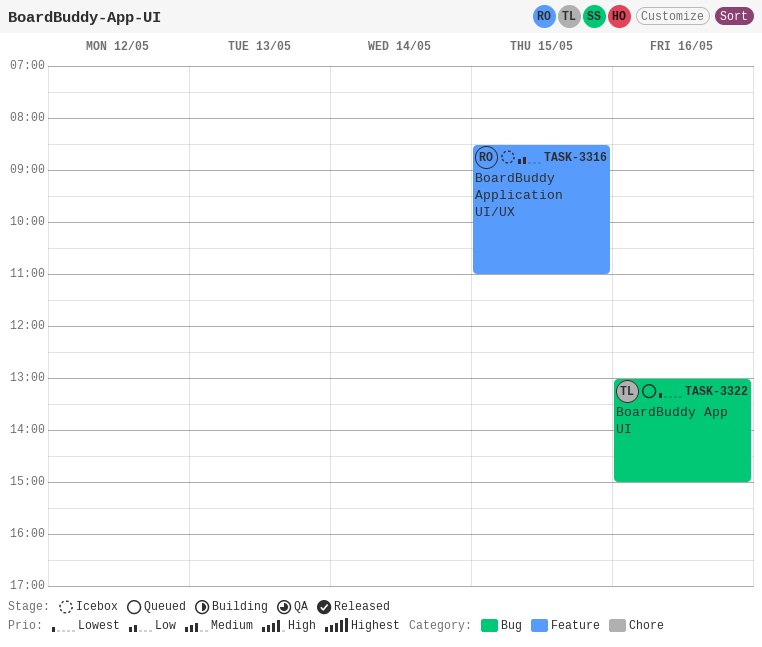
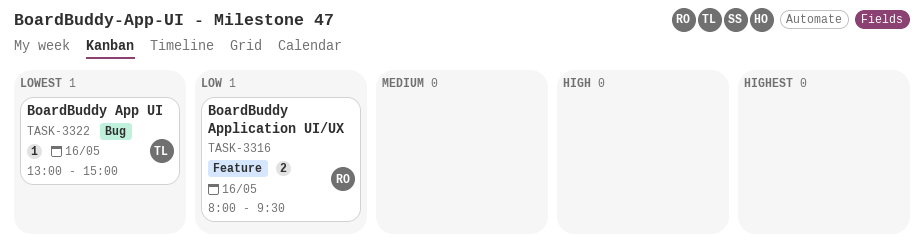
TASK-3316, day: May 15 -> May 16
TASK-3316, begins: 08:30 -> 08:00
TASK-3316, ends: 11:00 -> 09:30

